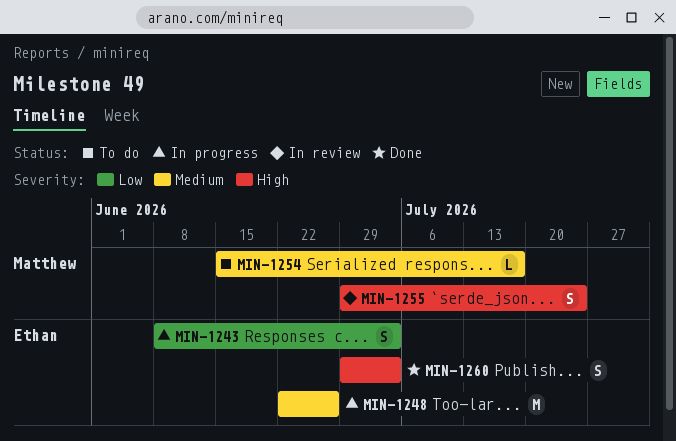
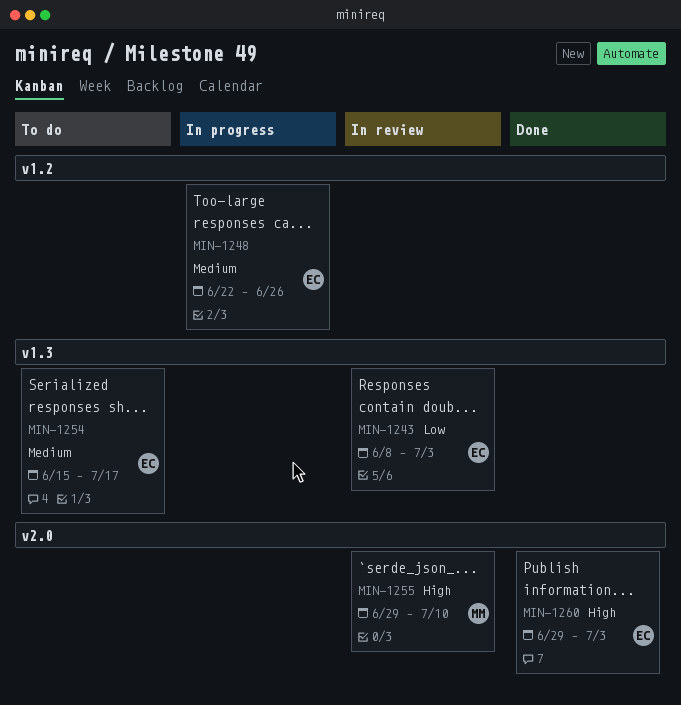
MIN-1243, status: In progress -> In review
MIN-1254, owner: Matthew -> Ethan
MIN-1255, due: Jul 24 -> Jul 10

